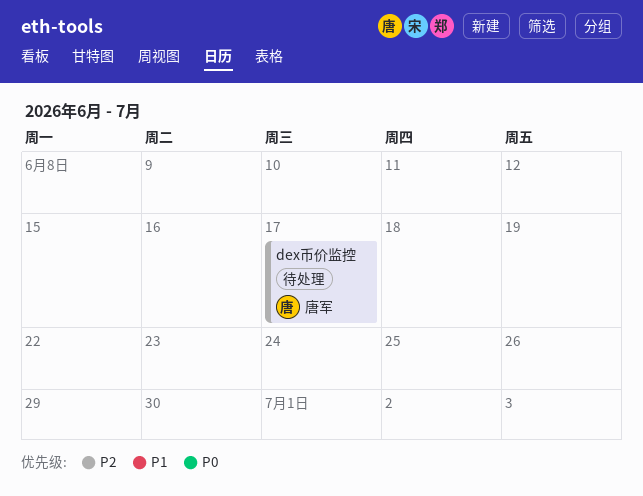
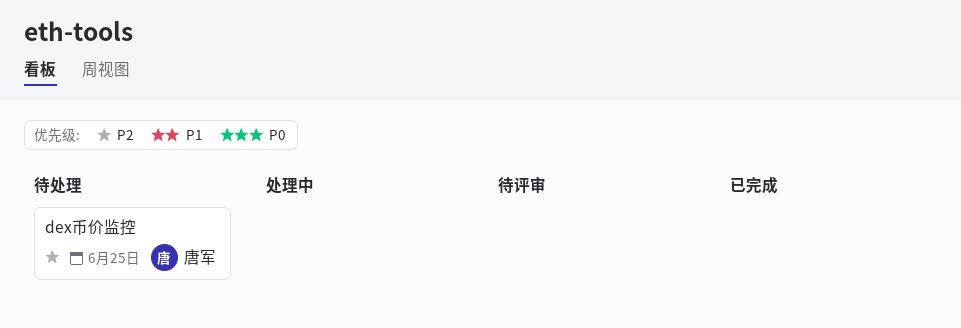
dex币价监控, due: Jun 17 -> Jun 25

